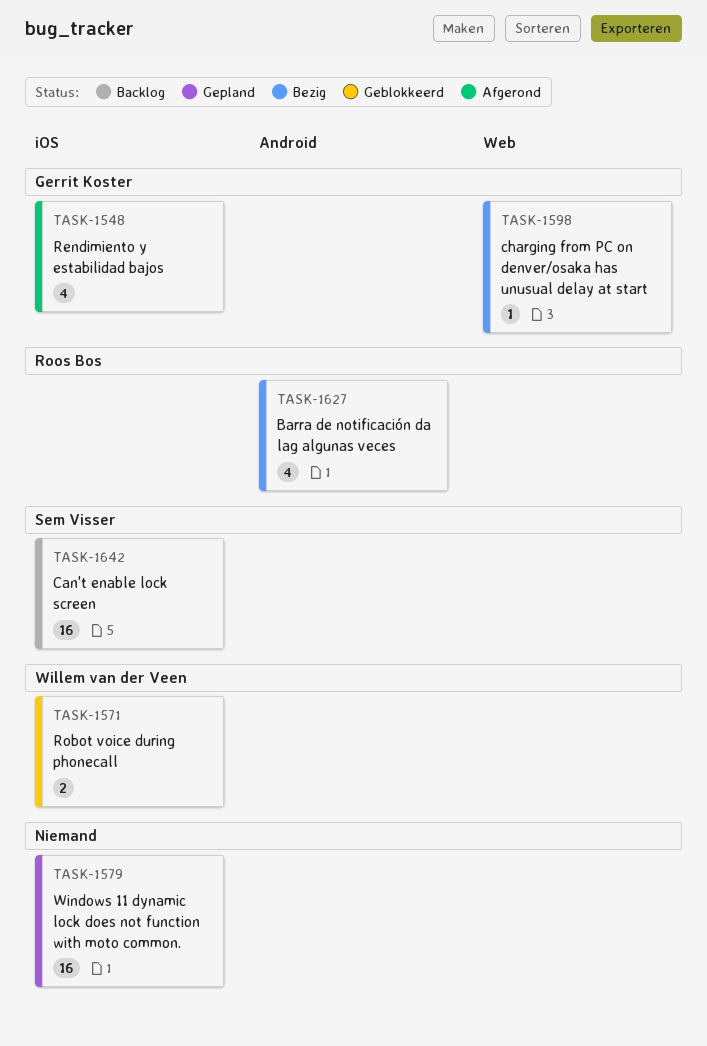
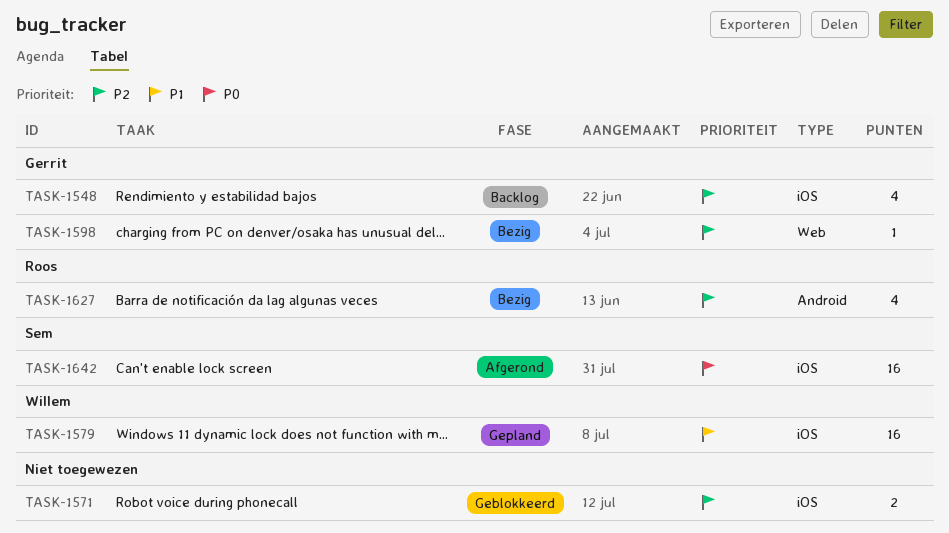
TASK-1548, status: Afgerond -> Backlog
TASK-1571, owner: Willem van der Veen -> none
TASK-1579, owner: none -> Willem van der Veen
TASK-1642, status: Backlog -> Afgerond

